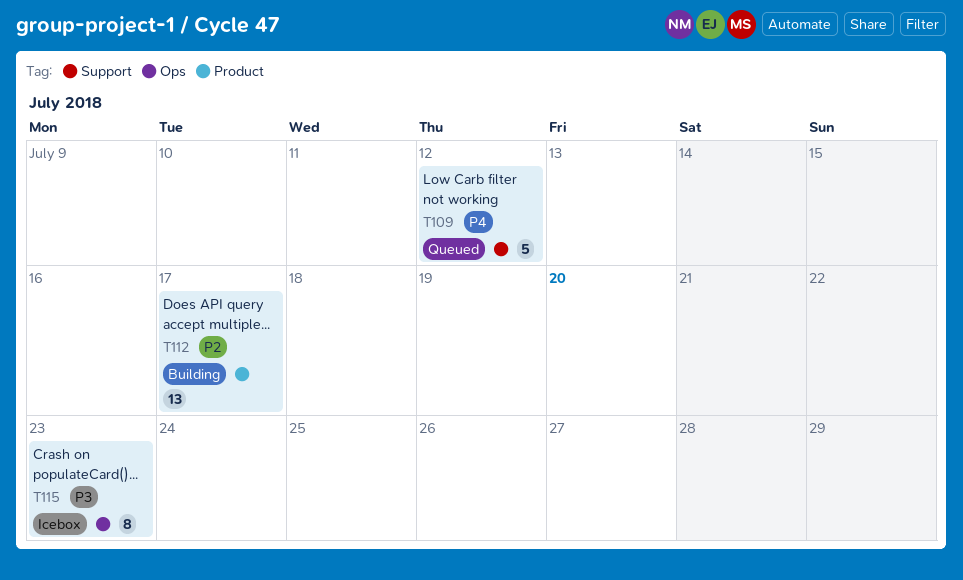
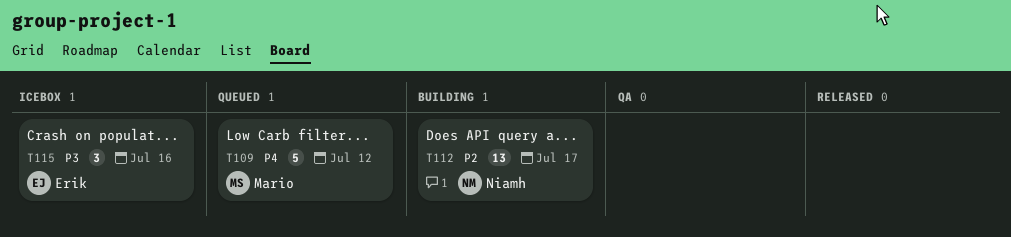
T115, estimate: 8 -> 3
T115, due: Jul 23 -> Jul 16

